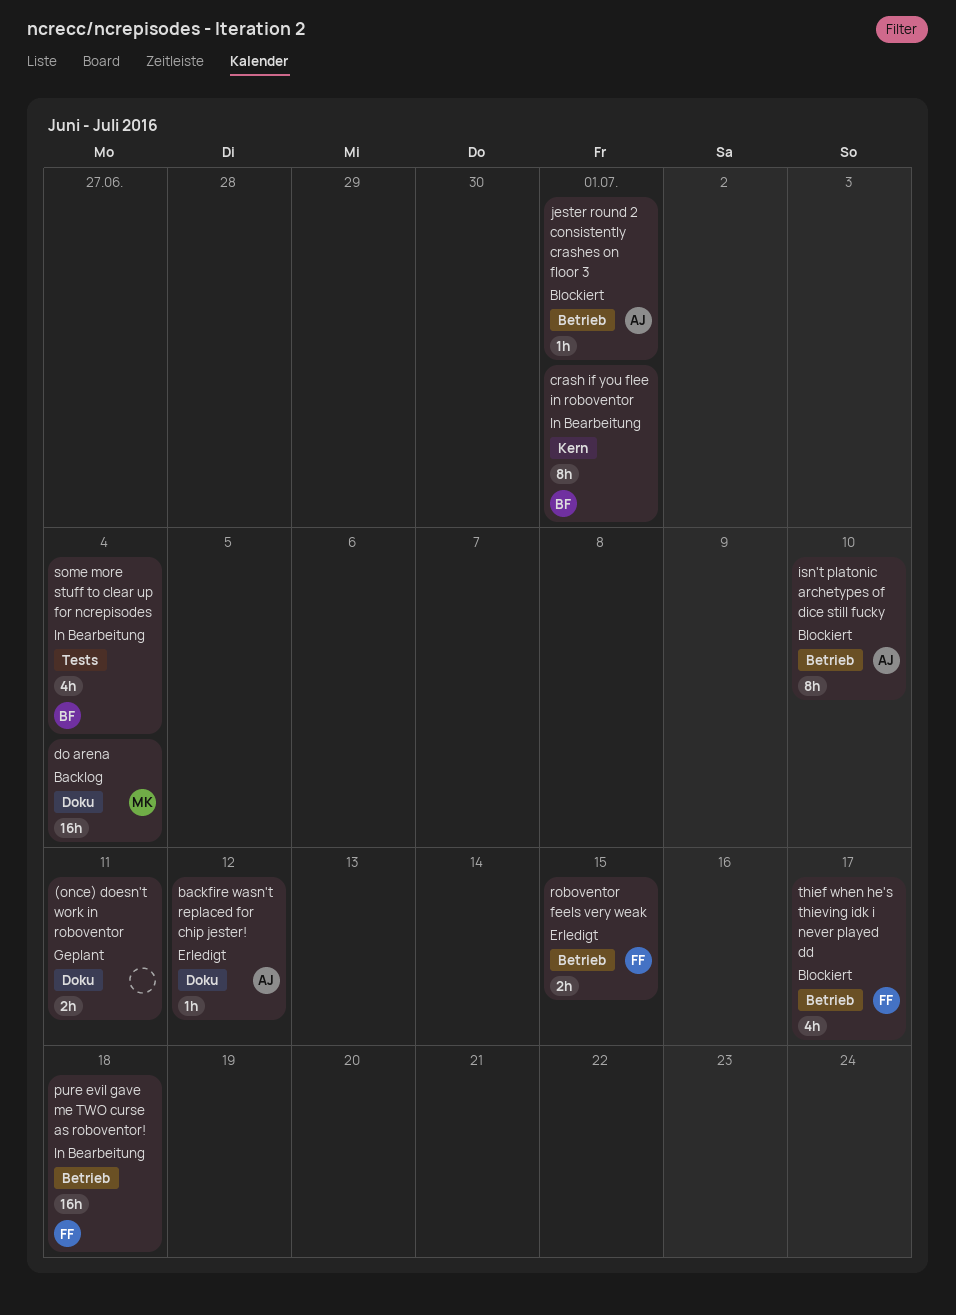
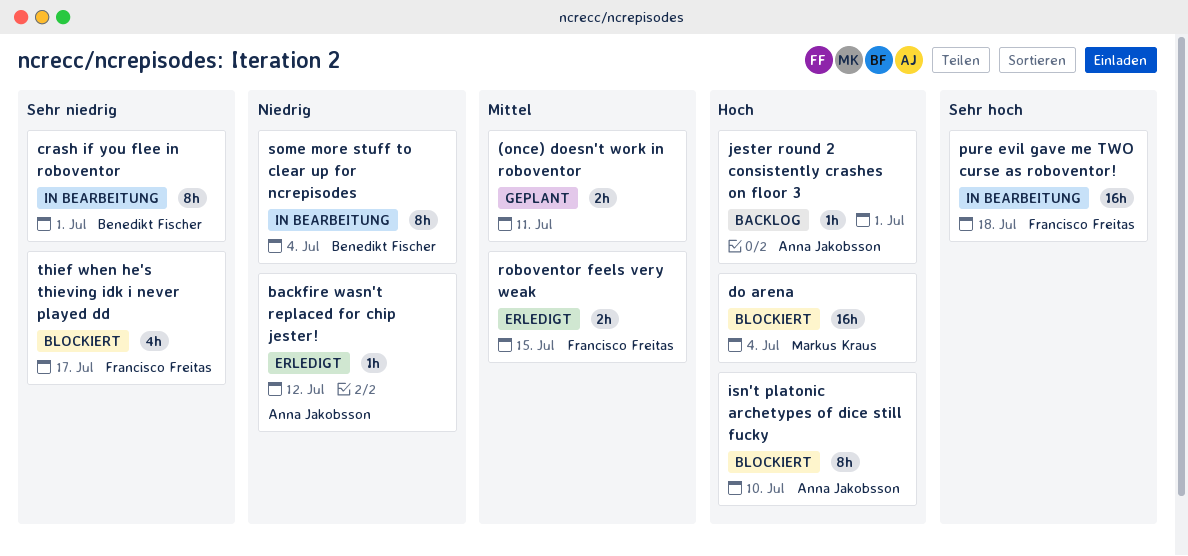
do arena, status: Backlog -> Blockiert
jester round 2 consistently crashes on floor 3, status: Blockiert -> Backlog
some more stuff to clear up for ncrepisodes, estimate: 4h -> 8h

